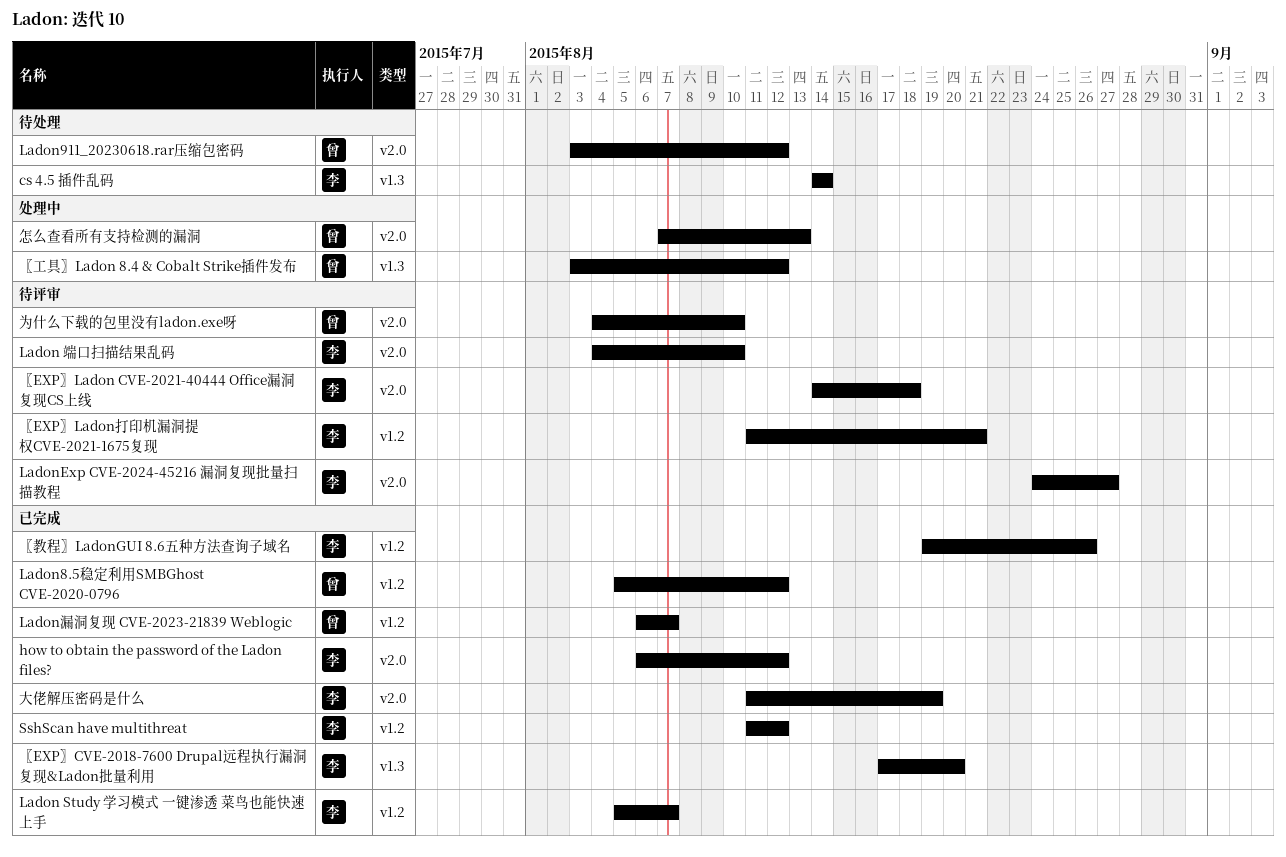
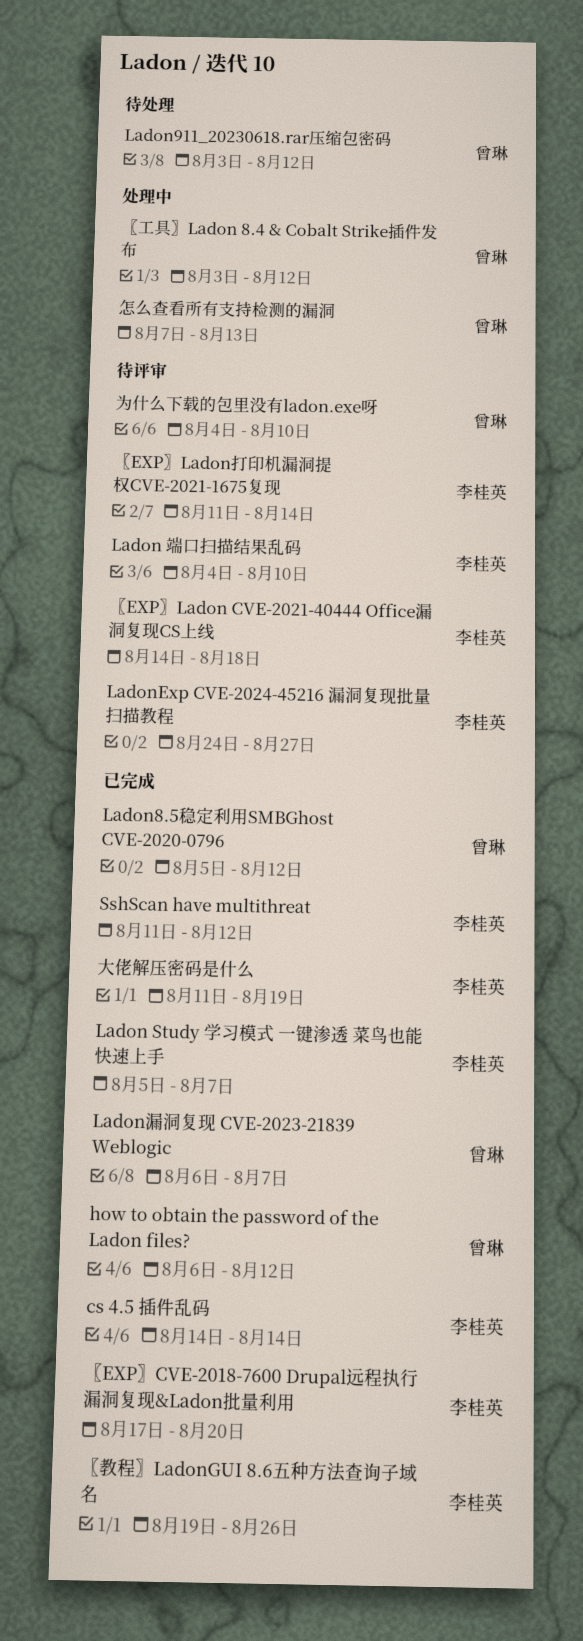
cs 4.5 插件乱码, status: 待处理 -> 已完成
how to obtain the password of the Ladon files?, owner: 李桂英 -> 曾琳
〖EXP〗Ladon打印机漏洞提权CVE-2021-1675复现, due: Aug 21 -> Aug 14

